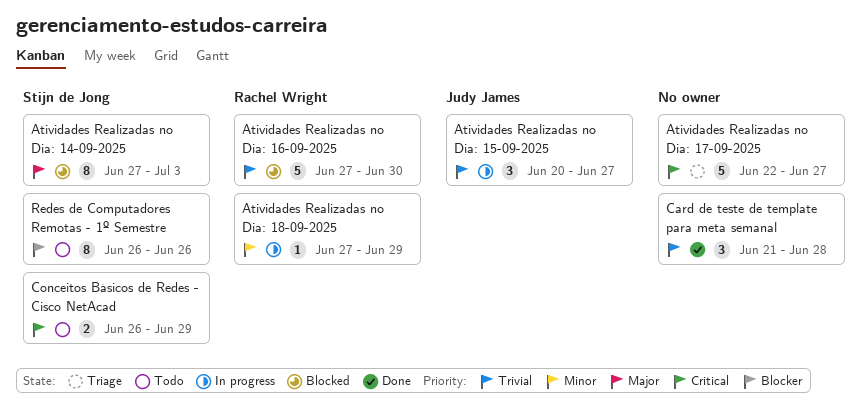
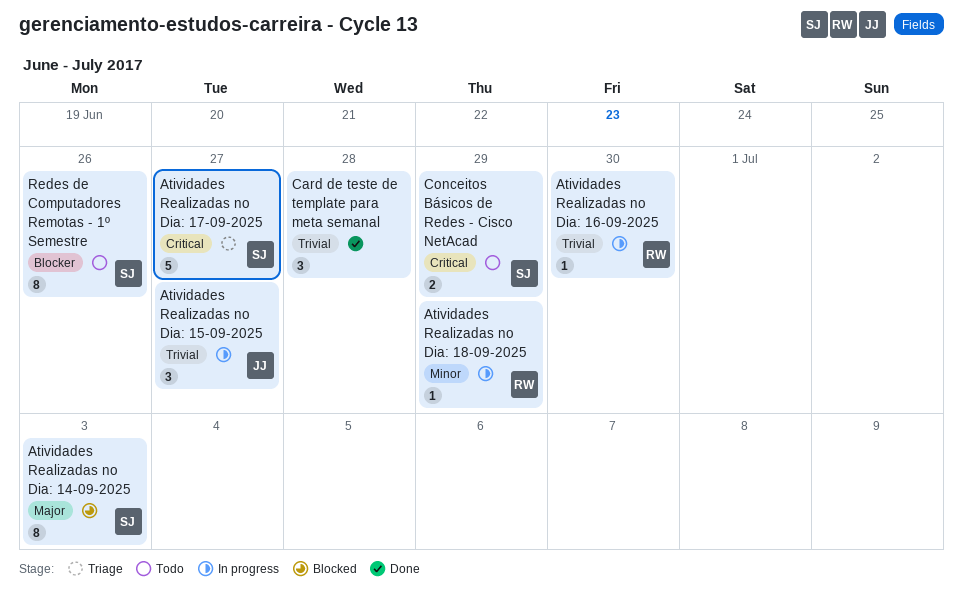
Atividades Realizadas no Dia: 16-09-2025, status: Blocked -> In progress
Atividades Realizadas no Dia: 16-09-2025, estimate: 5 -> 1
Atividades Realizadas no Dia: 17-09-2025, owner: none -> Stijn de Jong

